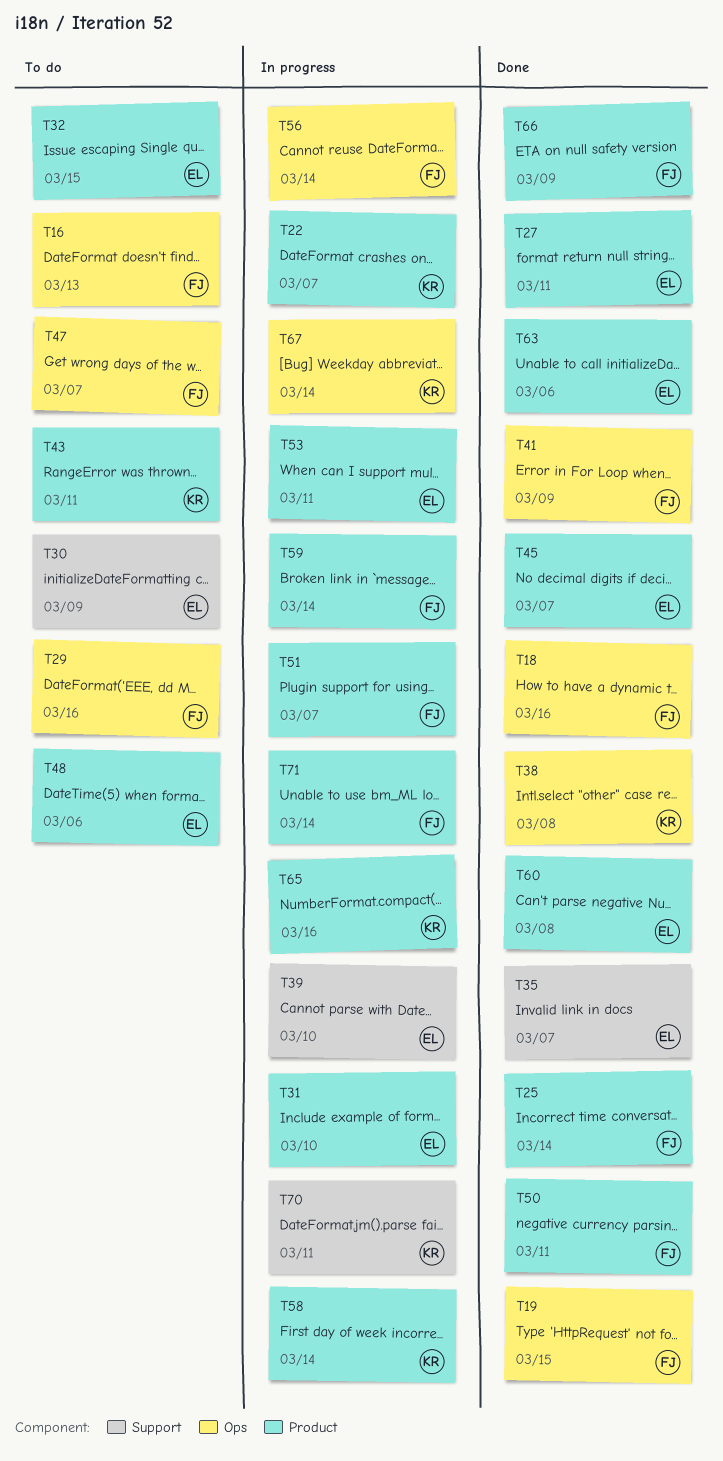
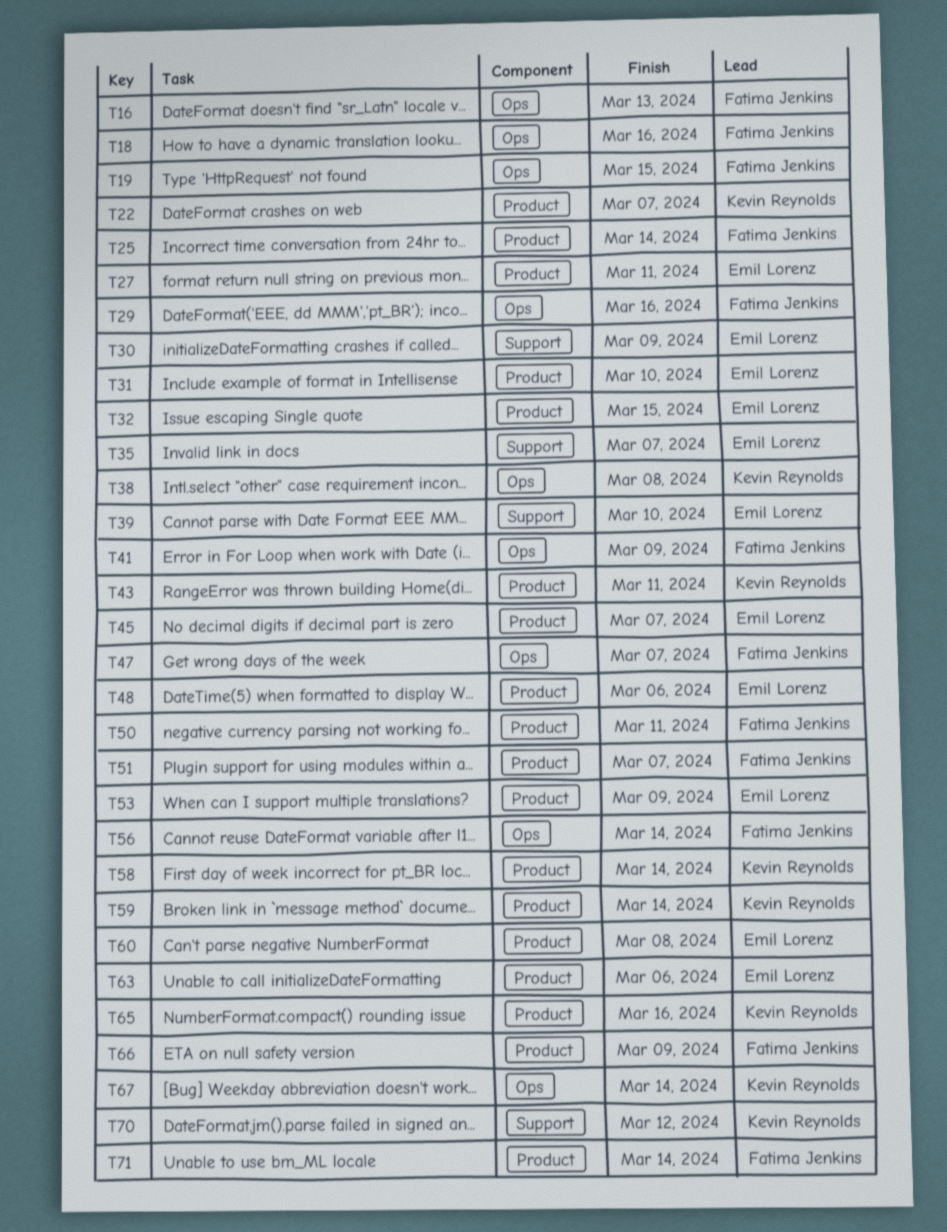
T53, due: Mar 11 -> Mar 9
T59, owner: Fatima Jenkins -> Kevin Reynolds
T70, due: Mar 11 -> Mar 12

